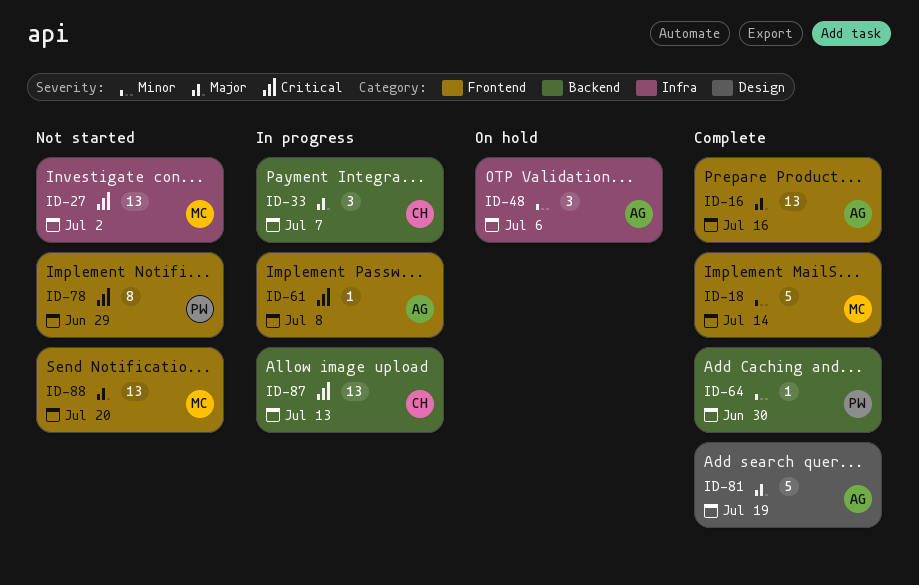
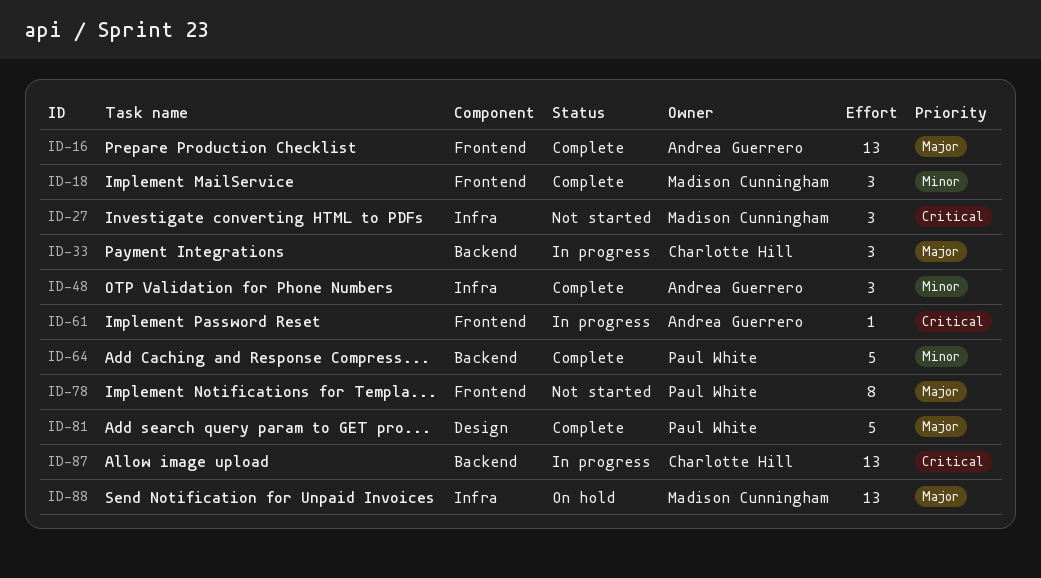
ID-18, estimate: 5 -> 3
ID-27, estimate: 13 -> 3
ID-48, status: On hold -> Complete
ID-64, estimate: 1 -> 5
ID-78, priority: Critical -> Major
ID-81, owner: Andrea Guerrero -> Paul White
ID-88, status: Not started -> On hold
ID-88, label: Frontend -> Infra

